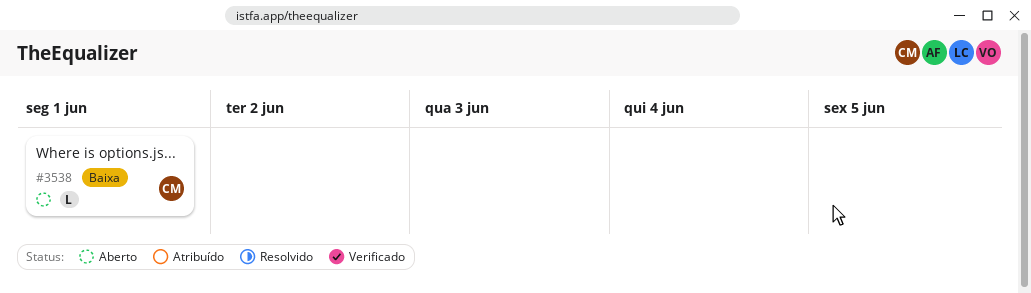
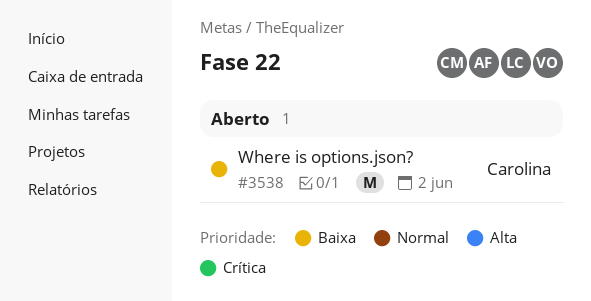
#3538, estimate: L -> M
#3538, due: Jun 1 -> Jun 2

